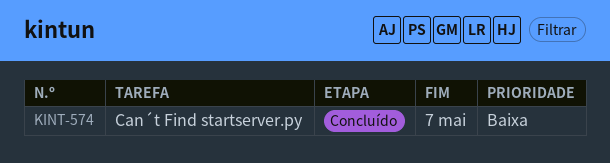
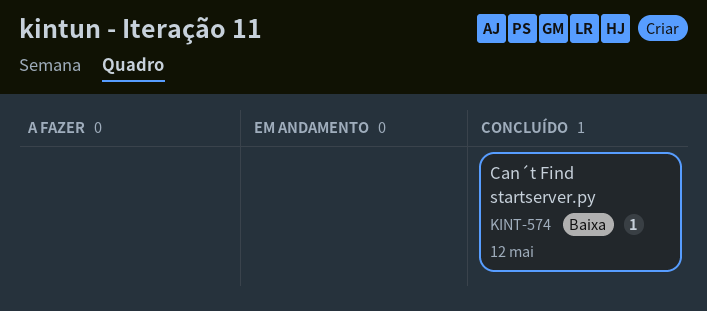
KINT-574, due: May 7 -> May 12

